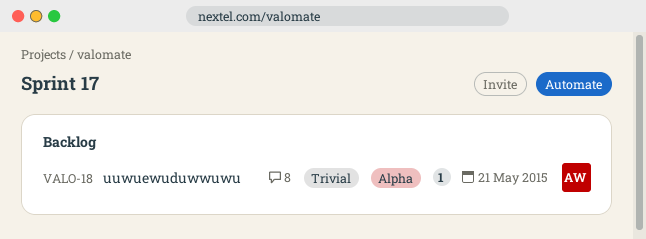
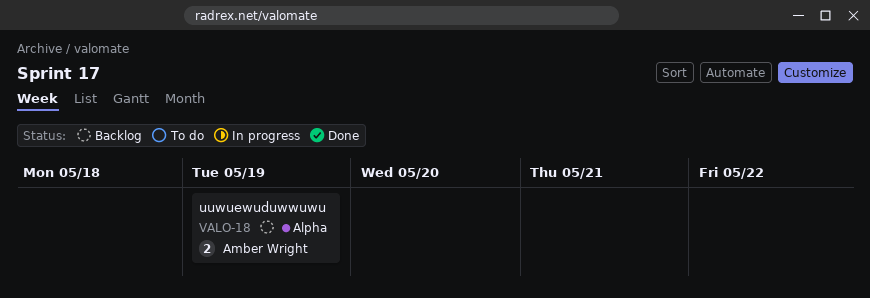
VALO-18, estimate: 1 -> 2
VALO-18, due: May 21 -> May 19

